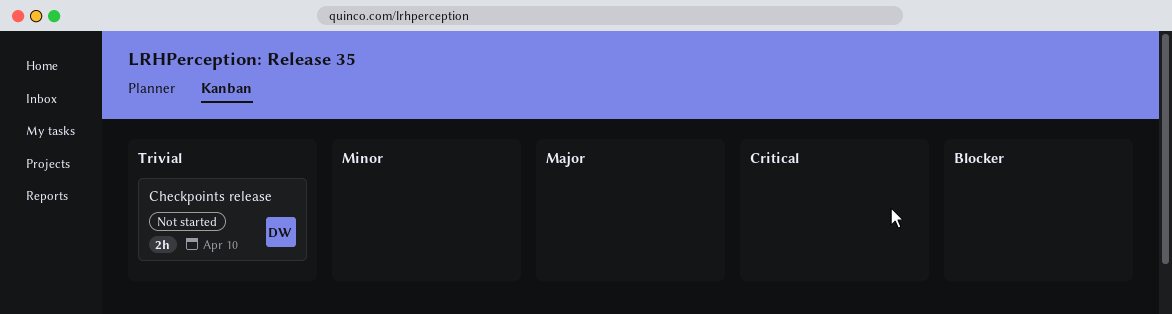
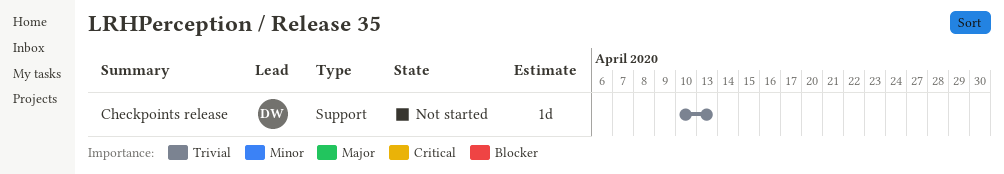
Checkpoints release, estimate: 2h -> 1d
Checkpoints release, due: Apr 10 -> Apr 13

